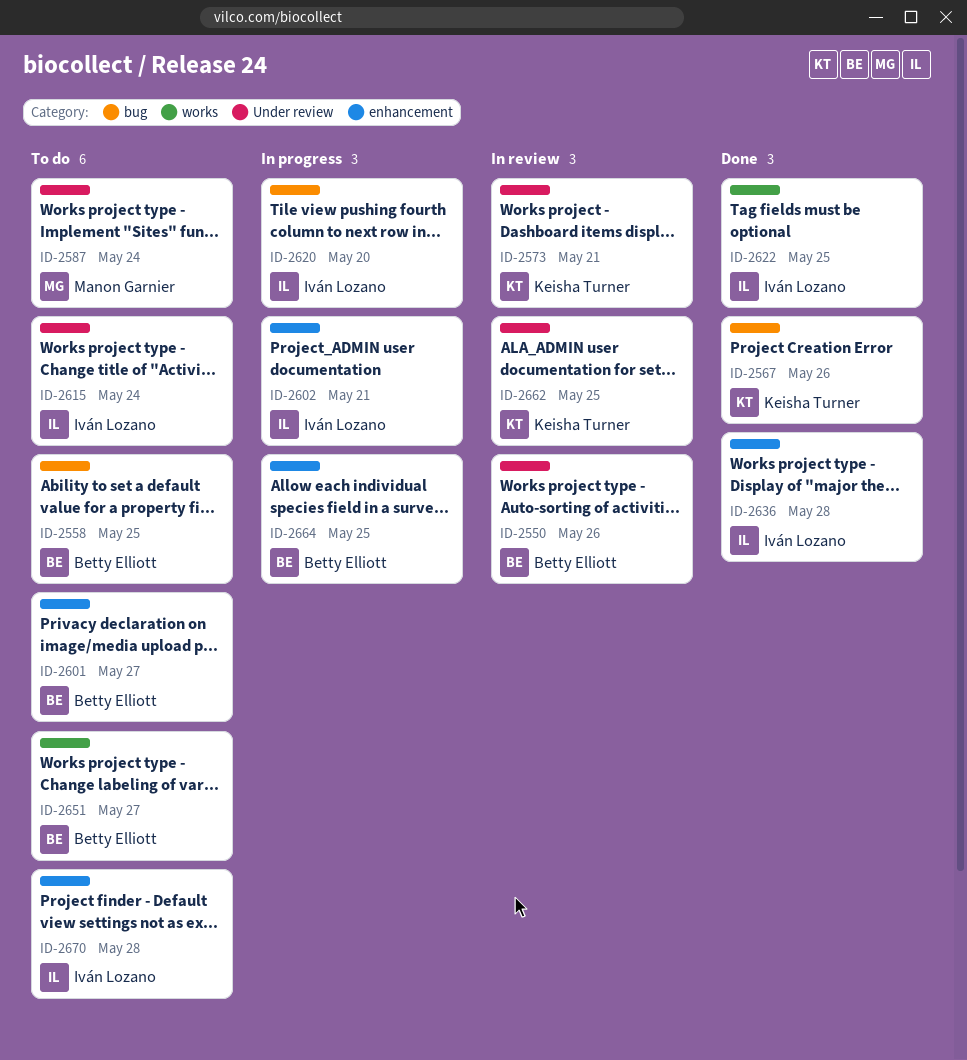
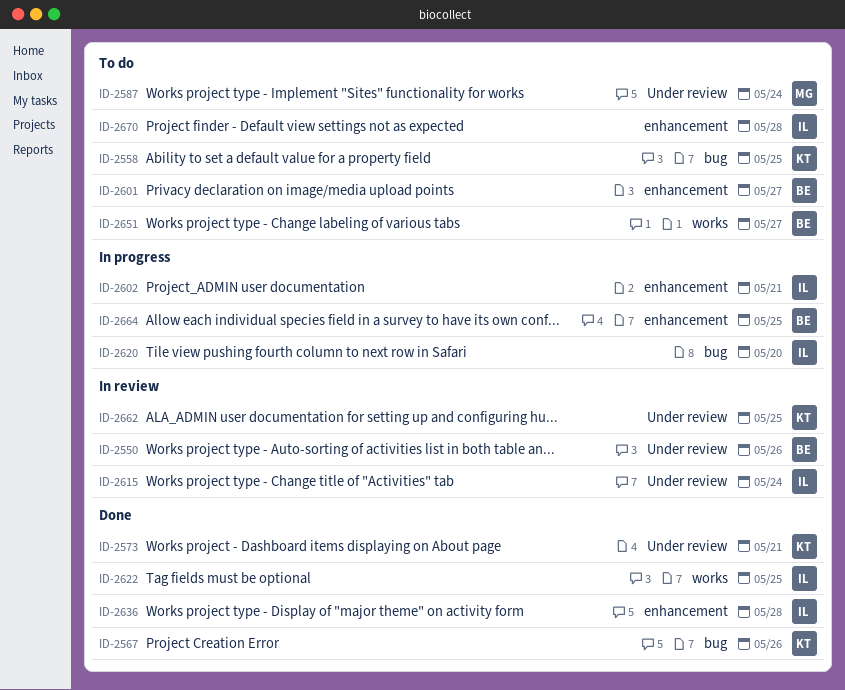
ID-2558, owner: Betty Elliott -> Keisha Turner
ID-2573, status: In review -> Done
ID-2615, status: To do -> In review

